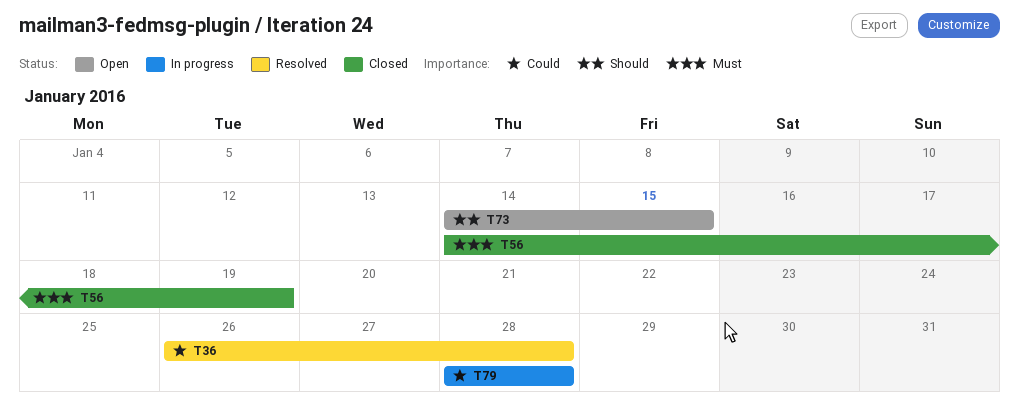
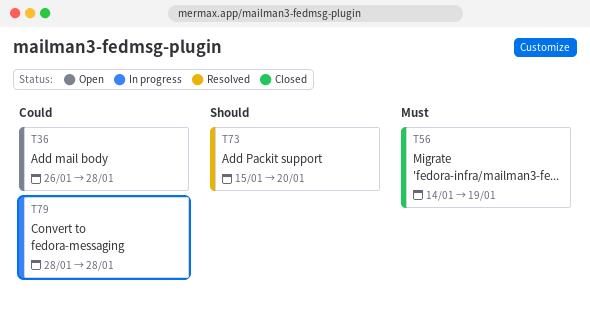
T36, status: Resolved -> Open
T73, status: Open -> Resolved
T73, start: Jan 14 -> Jan 15
T73, due: Jan 15 -> Jan 20

